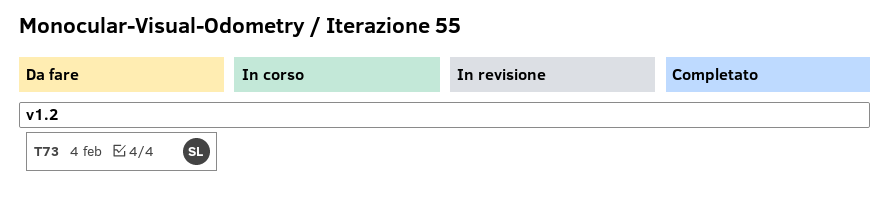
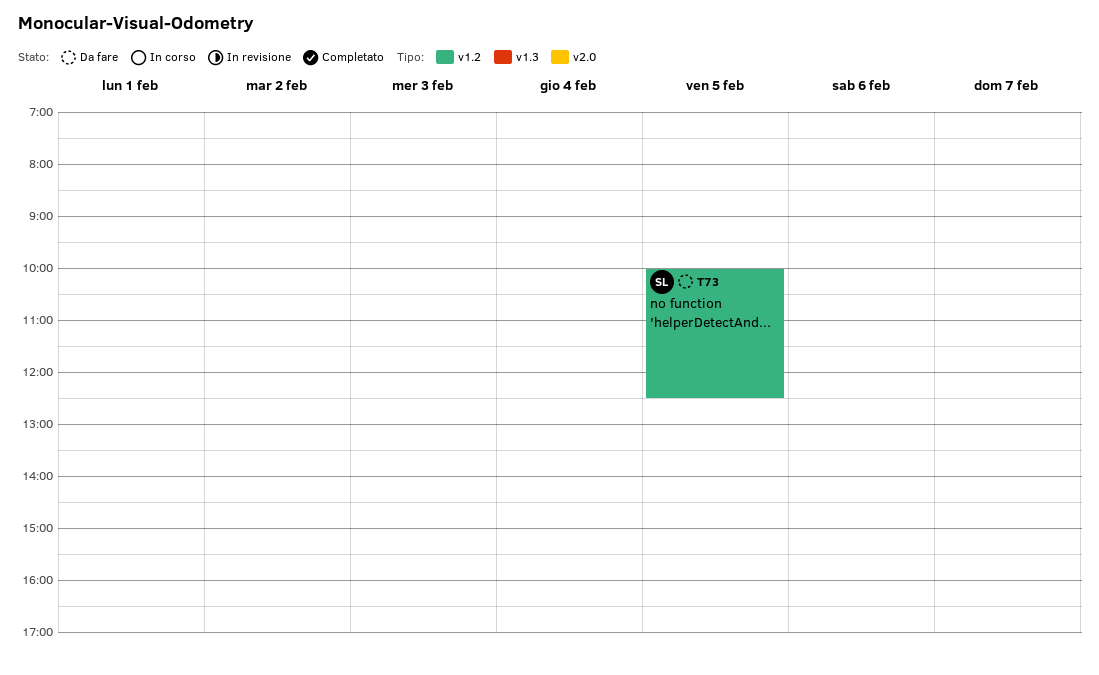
T73, day: Feb 4 -> Feb 5

